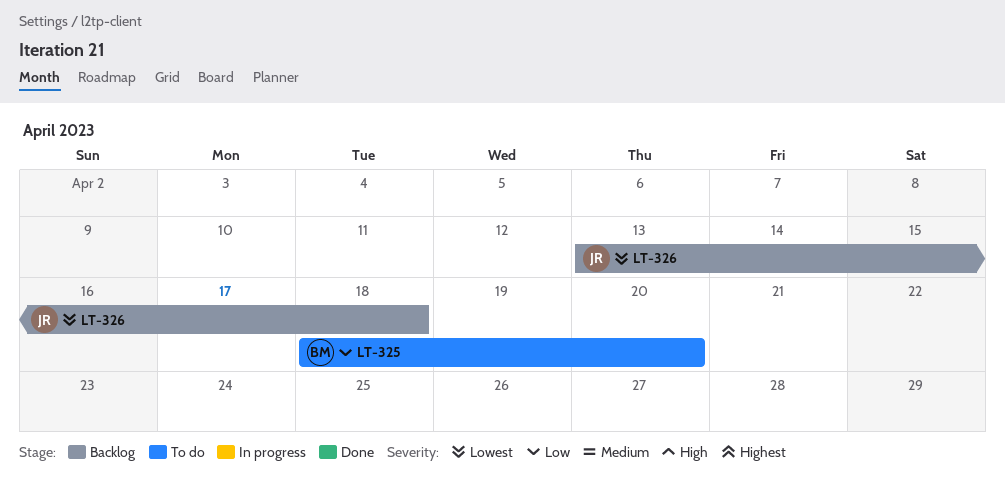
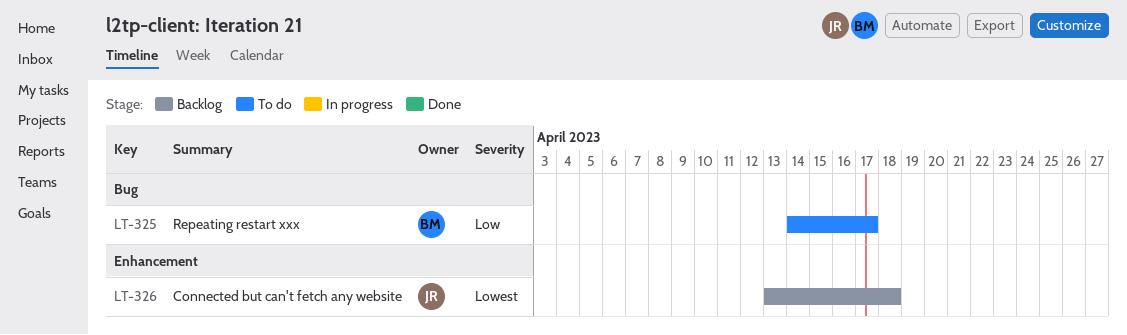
LT-325, start: Apr 18 -> Apr 14
LT-325, due: Apr 20 -> Apr 17

